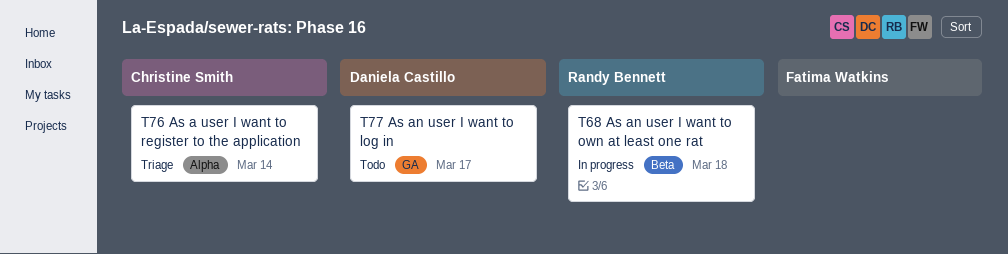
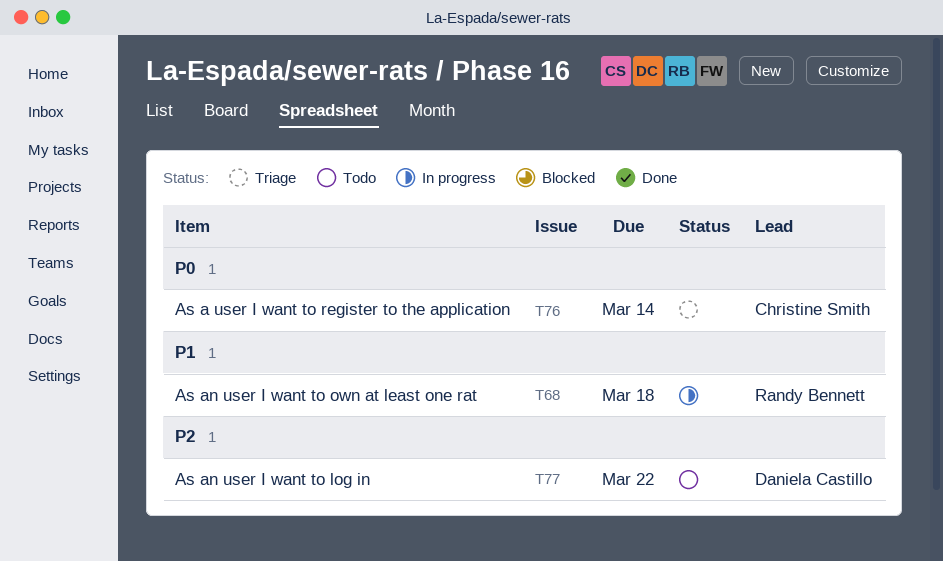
T77, due: Mar 17 -> Mar 22

